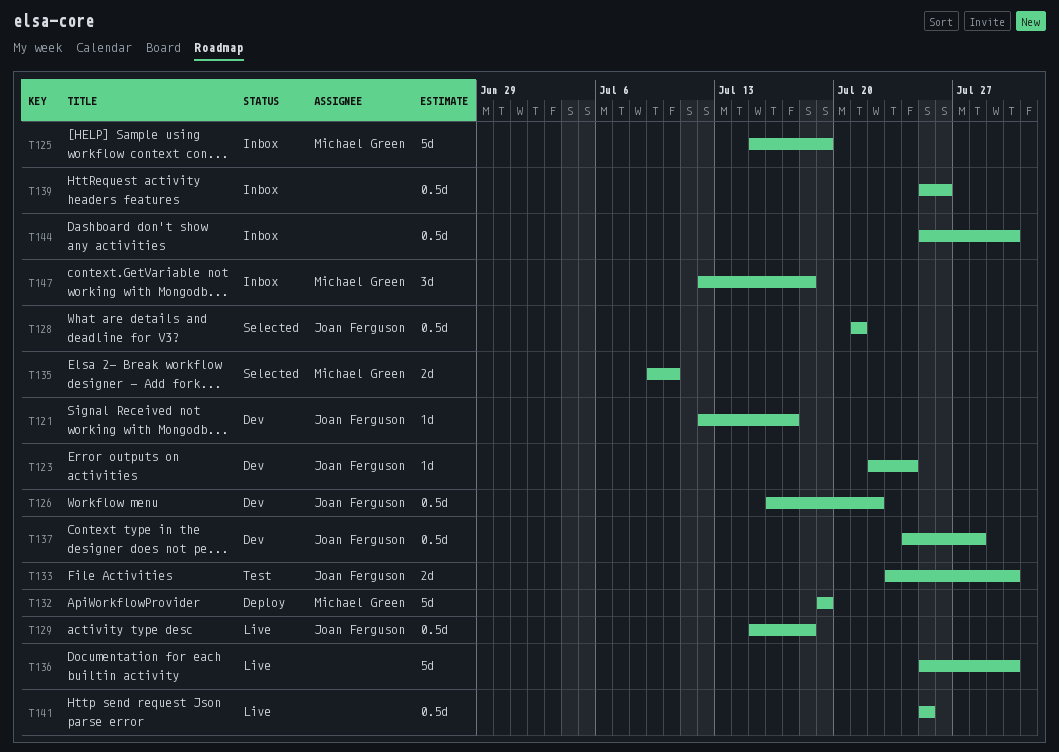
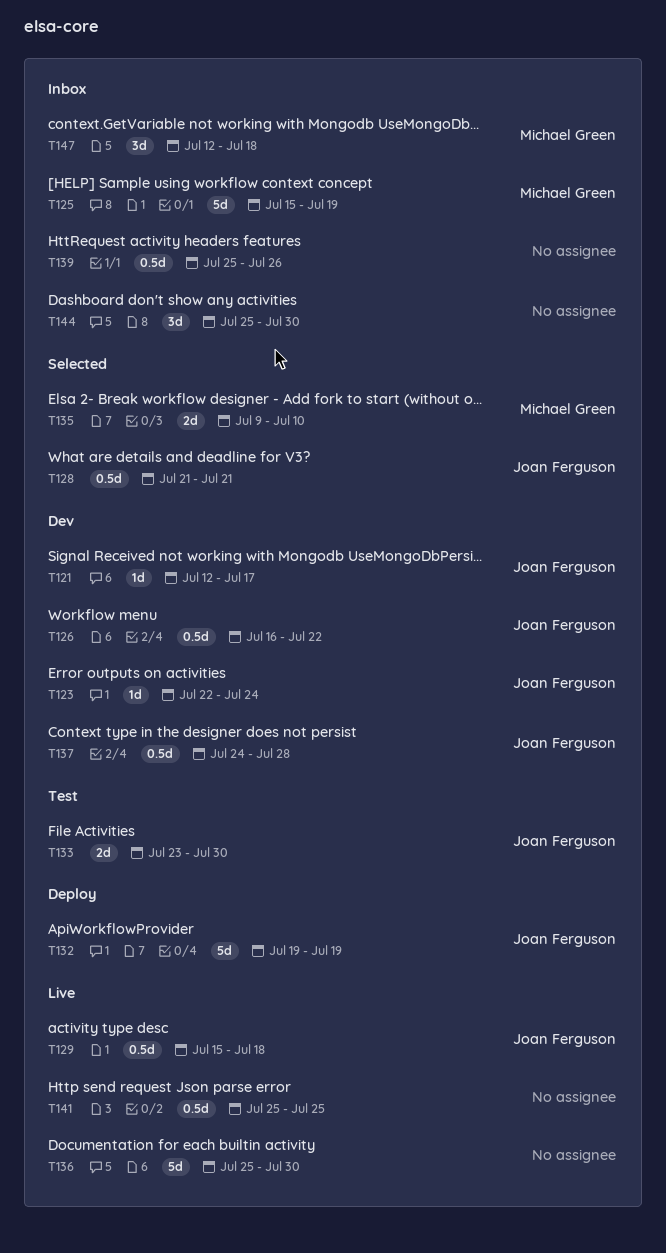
T132, owner: Michael Green -> Joan Ferguson
T144, estimate: 0.5d -> 3d

